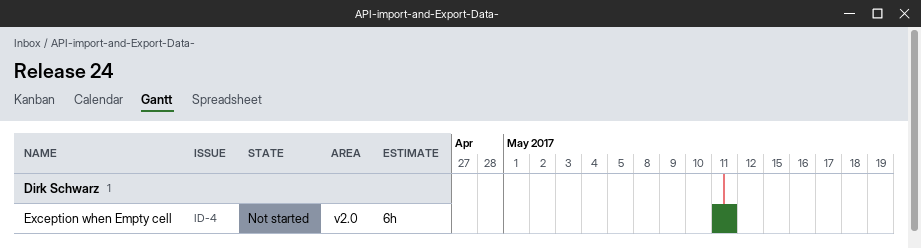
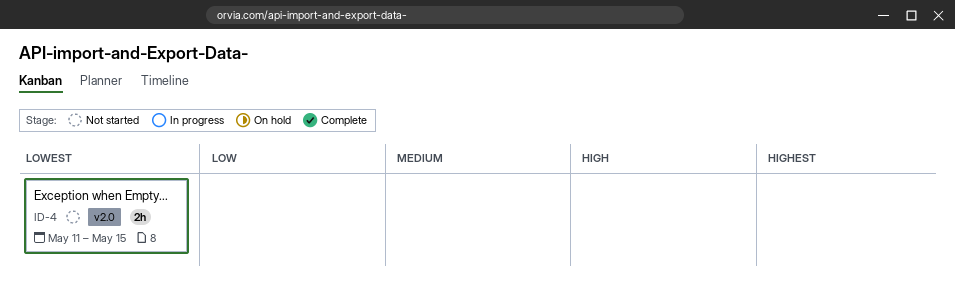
ID-4, estimate: 6h -> 2h
ID-4, due: May 11 -> May 15

